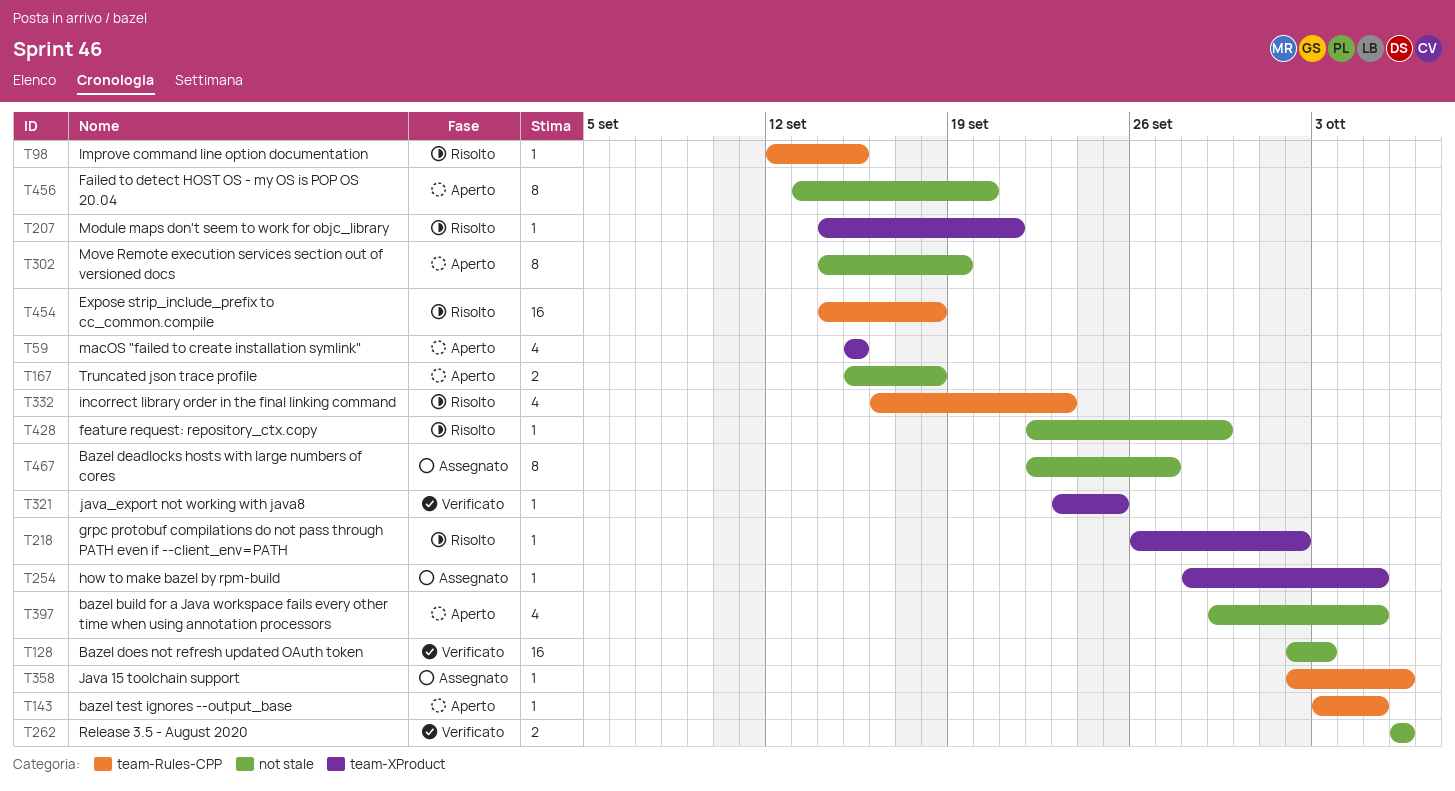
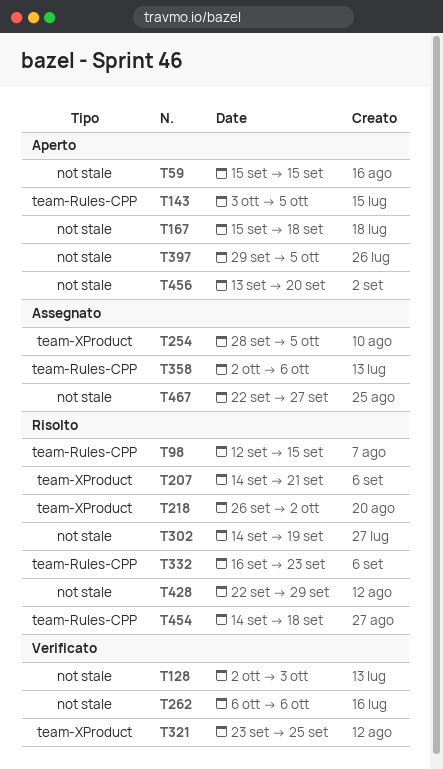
T59, label: team-XProduct -> not stale
T302, status: Aperto -> Risolto

